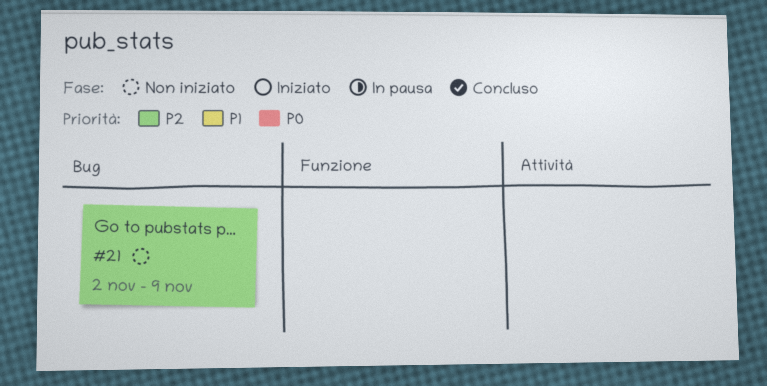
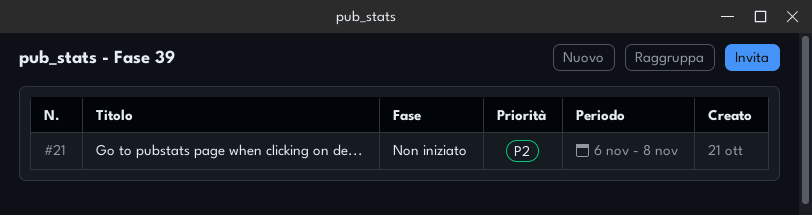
#21, start: Nov 2 -> Nov 6
#21, due: Nov 9 -> Nov 8

